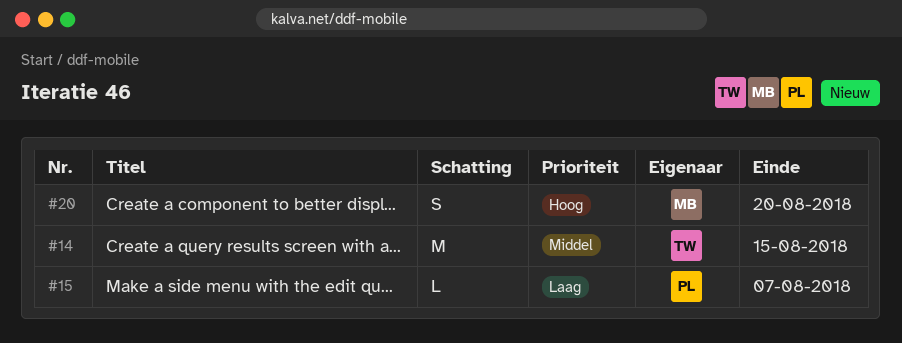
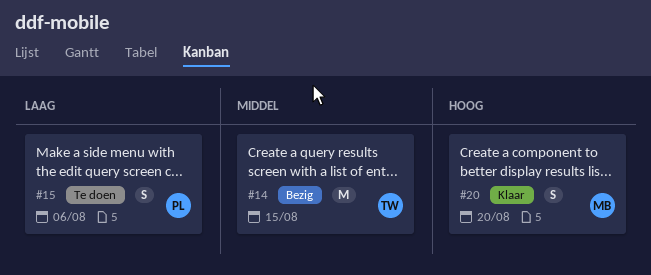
#15, estimate: L -> S
#15, due: Aug 7 -> Aug 6

